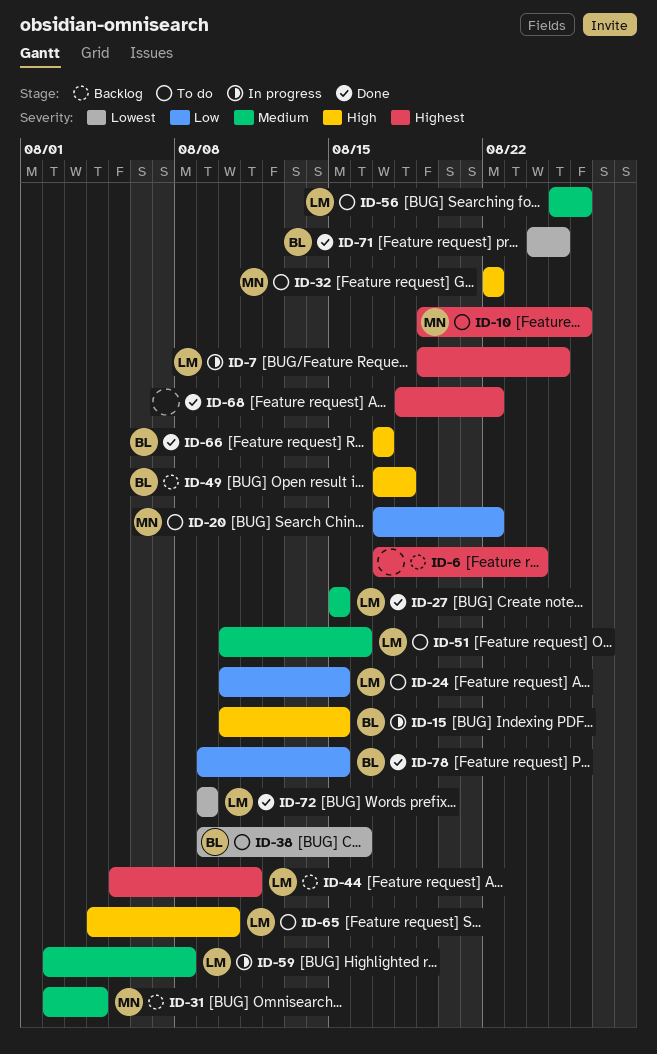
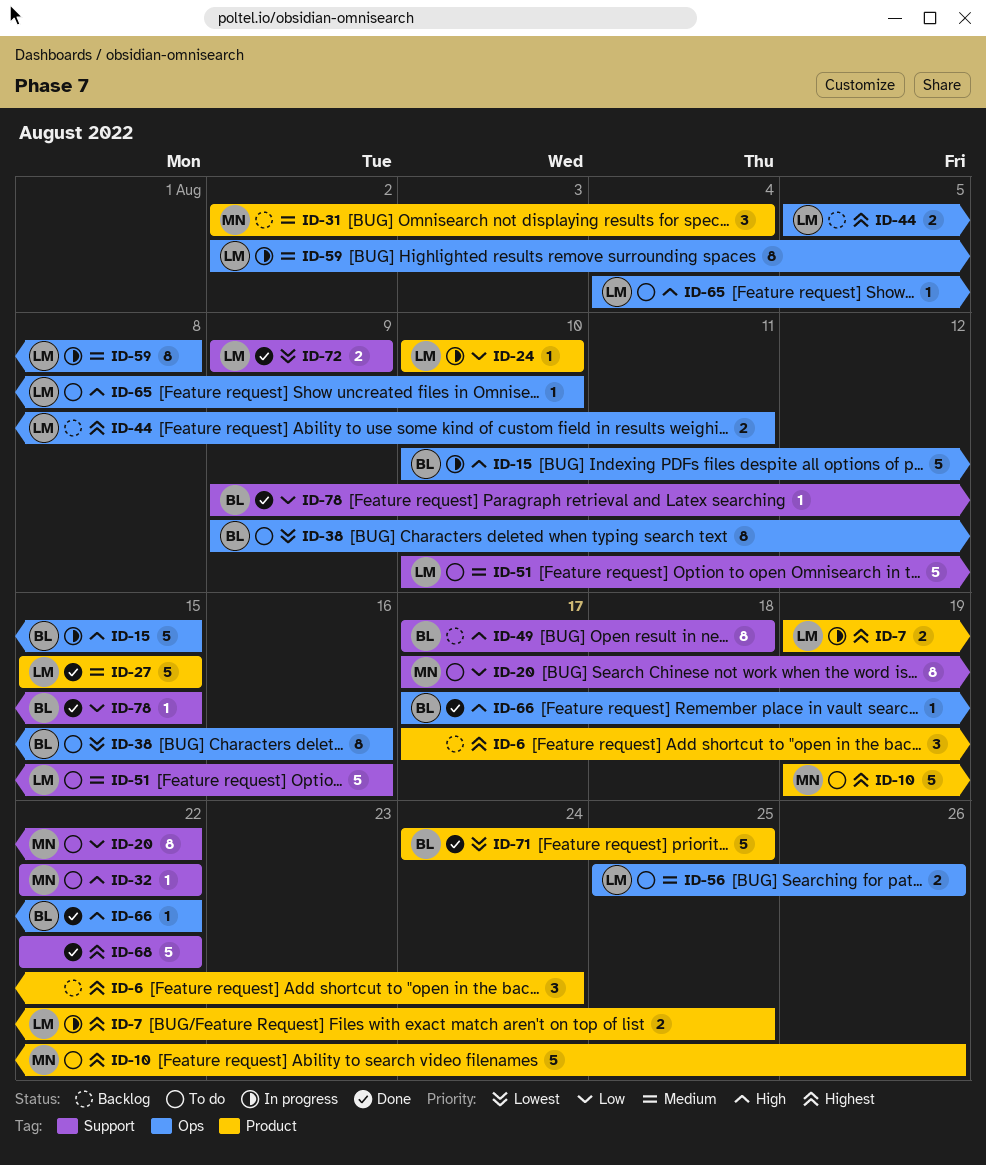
ID-24, status: To do -> In progress
ID-24, due: Aug 15 -> Aug 10
ID-66, due: Aug 17 -> Aug 22
ID-68, start: Aug 18 -> Aug 22

